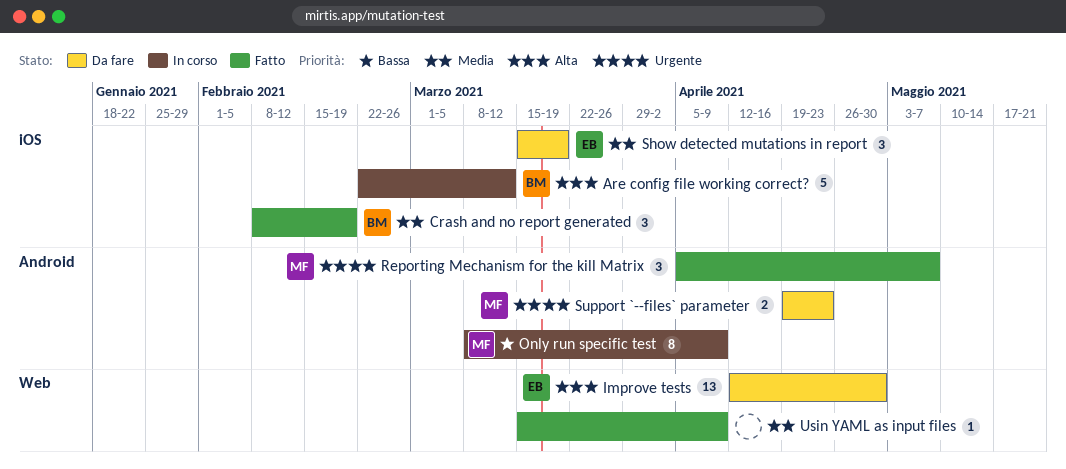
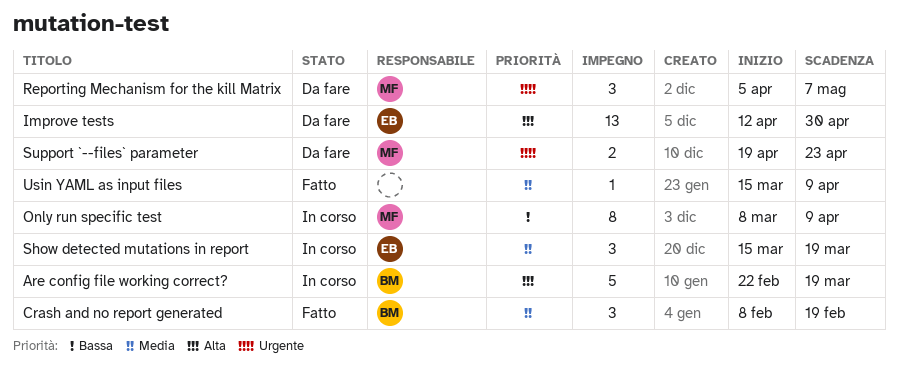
Are config file working correct?, due: Mar 12 -> Mar 19
Reporting Mechanism for the kill Matrix, status: Fatto -> Da fare
Show detected mutations in report, status: Da fare -> In corso

